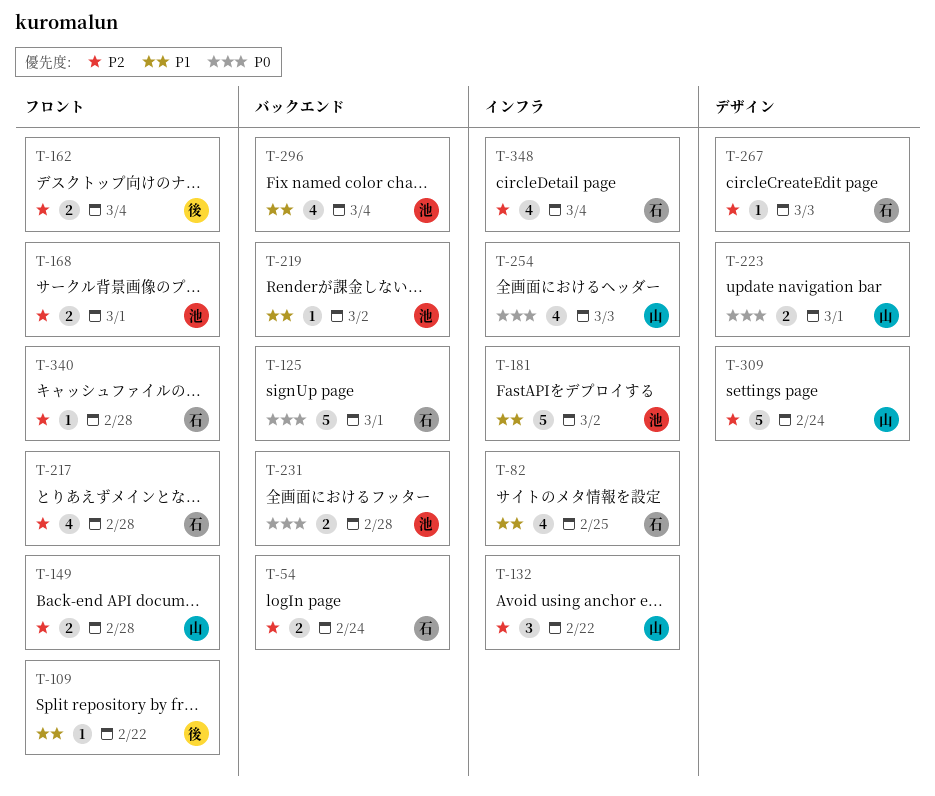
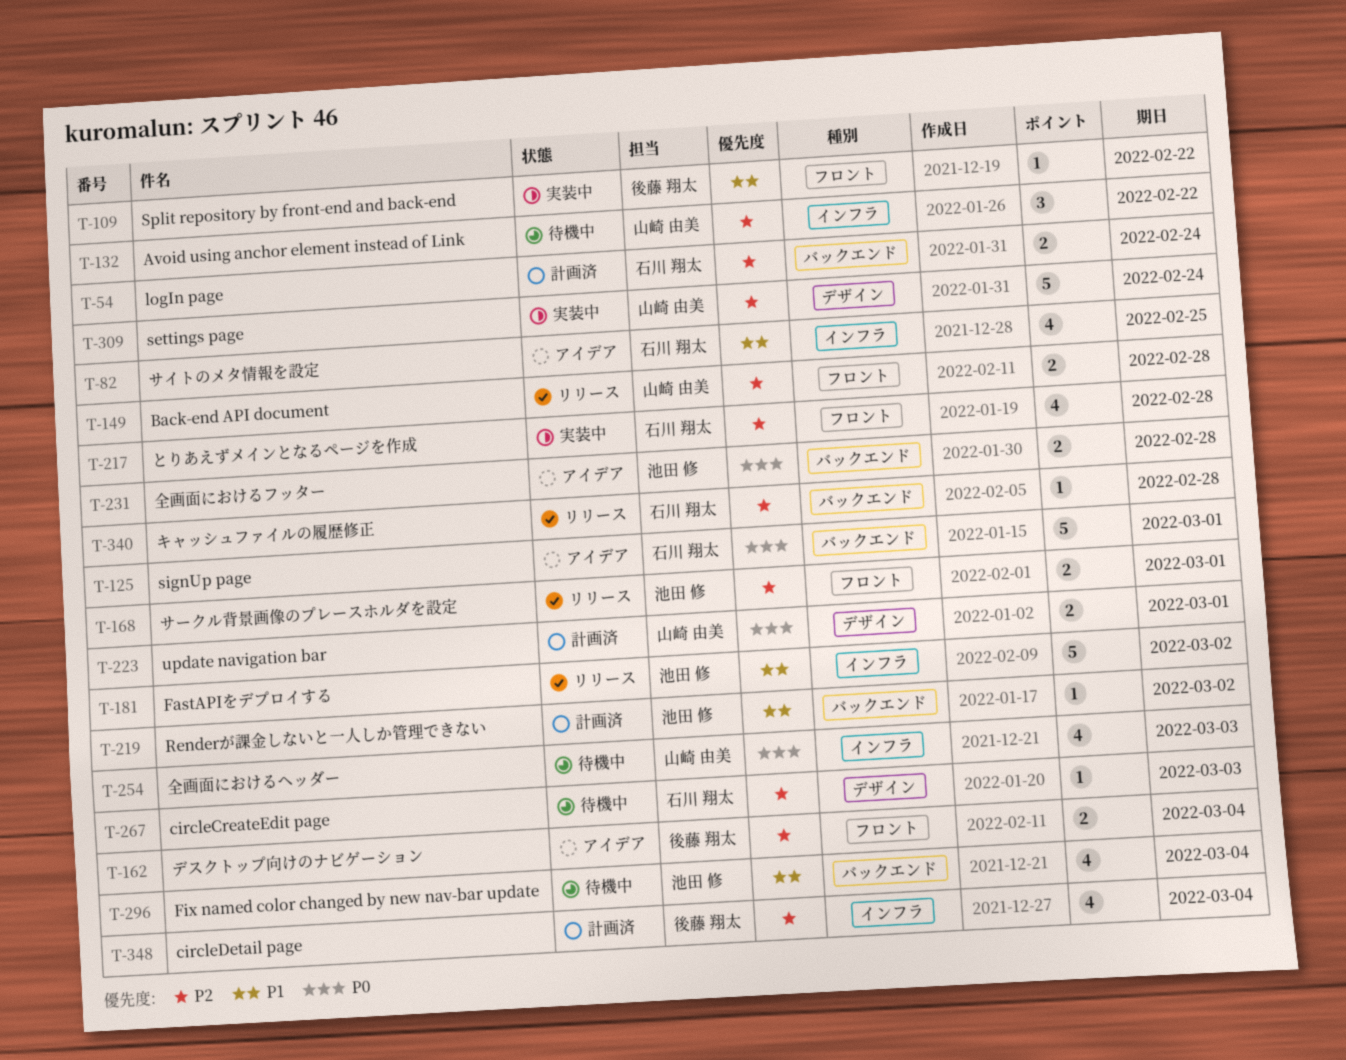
T-340, label: フロント -> バックエンド
T-348, owner: 石川 翔太 -> 後藤 翔太

